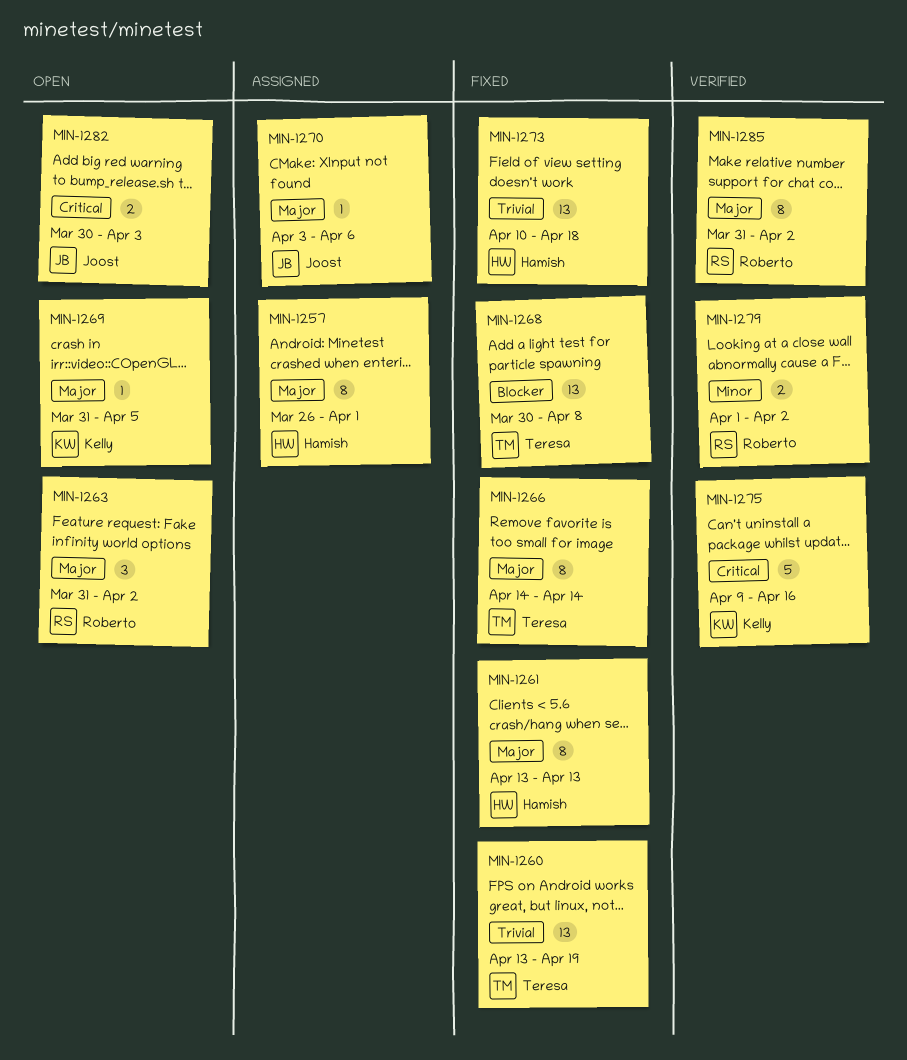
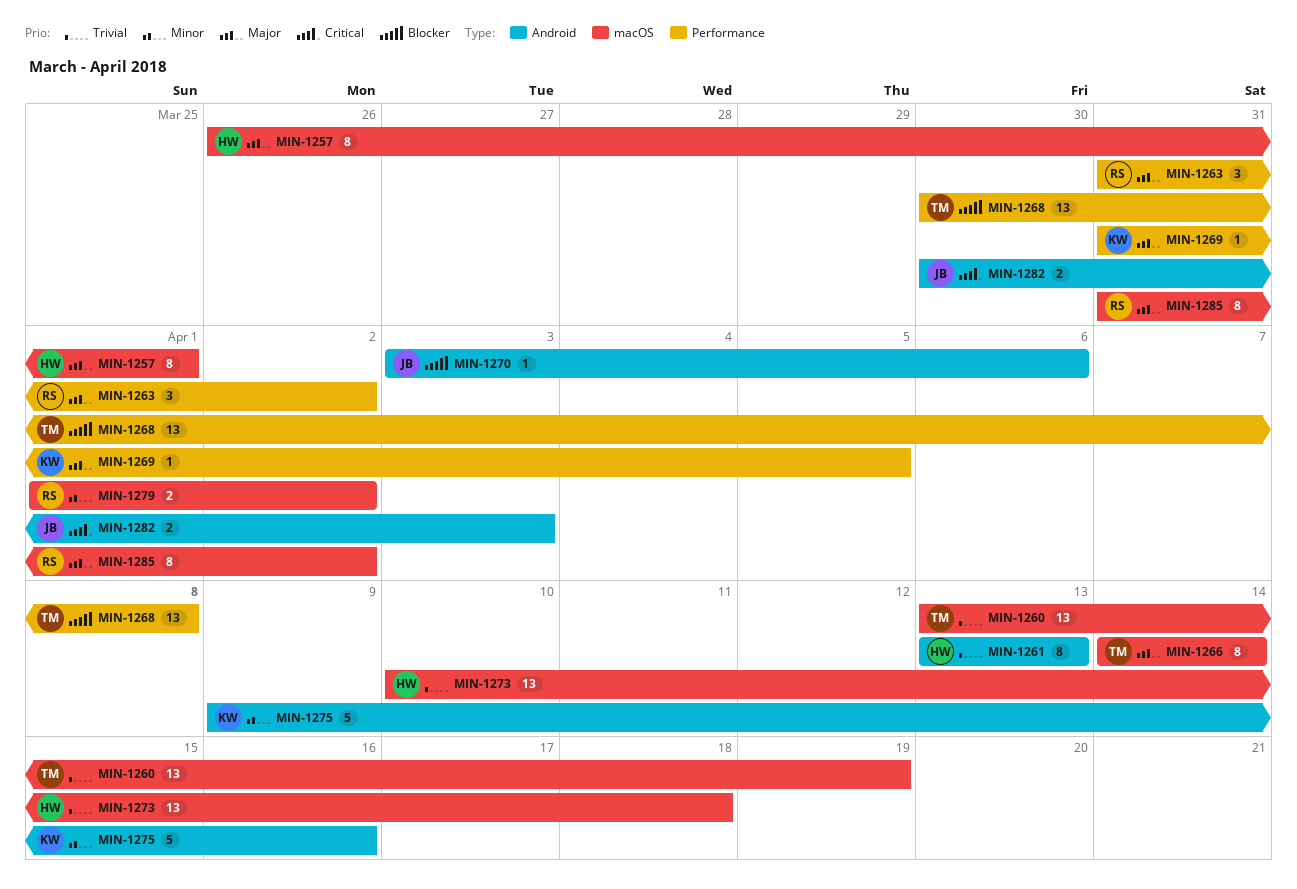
MIN-1261, priority: Major -> Trivial
MIN-1270, priority: Major -> Blocker
MIN-1275, priority: Critical -> Minor

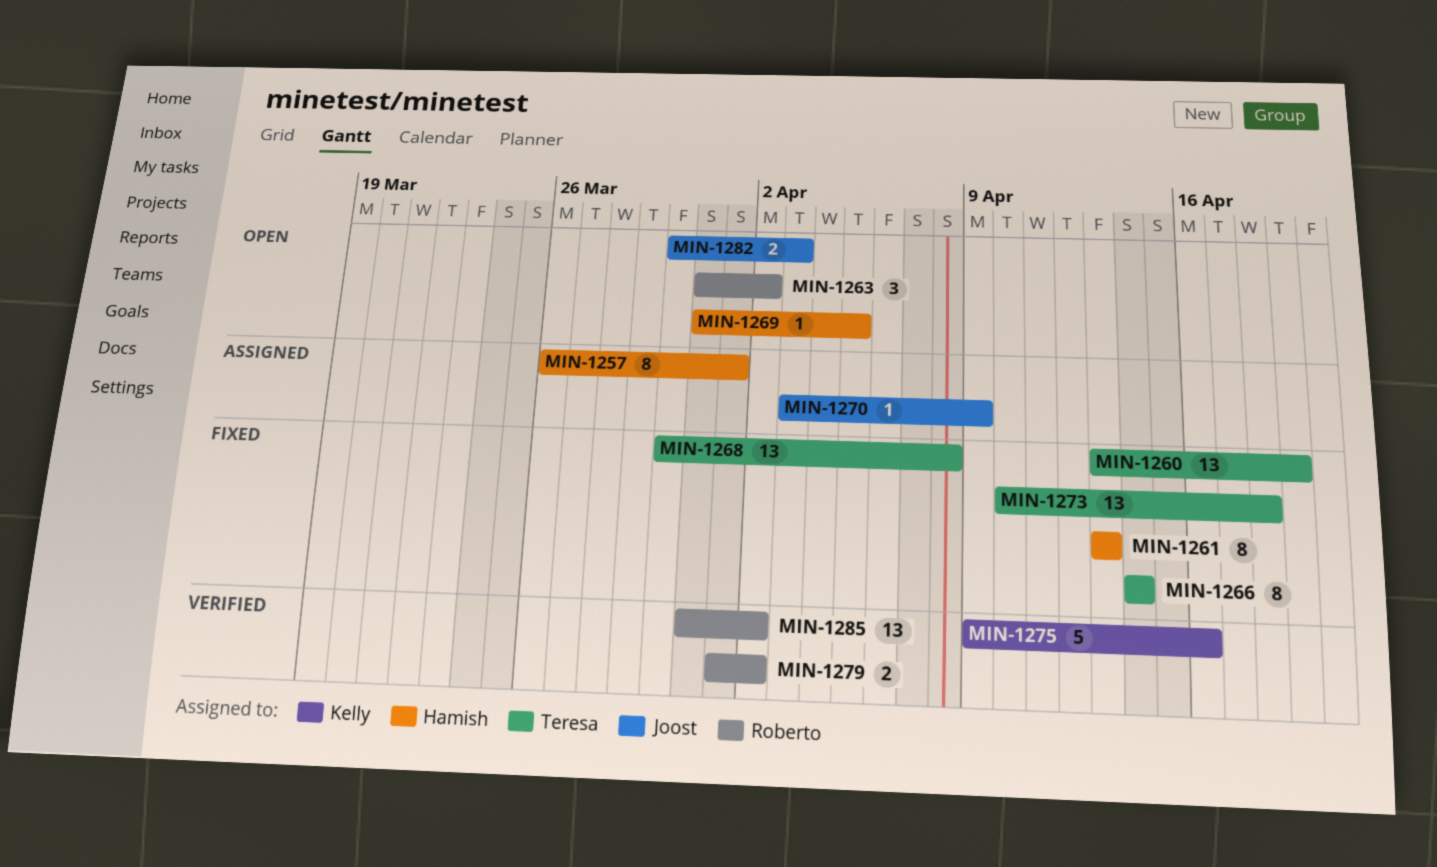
MIN-1269, owner: Kelly -> Hamish
MIN-1270, due: Apr 6 -> Apr 9
MIN-1273, owner: Hamish -> Teresa
MIN-1285, estimate: 8 -> 13

